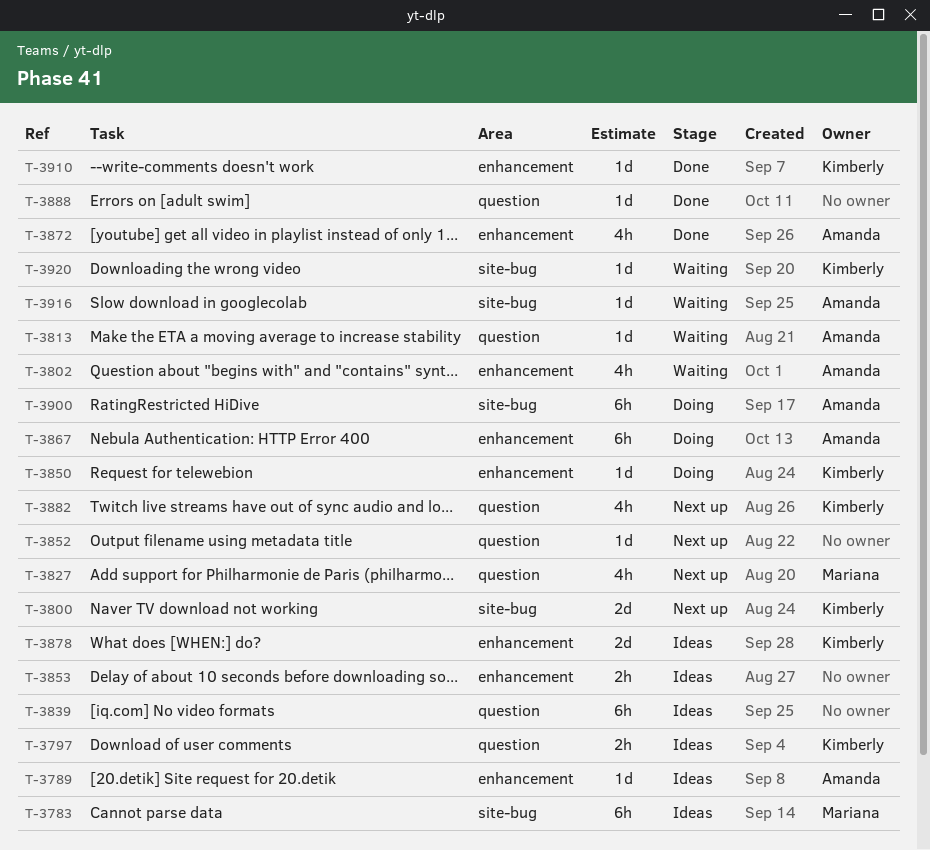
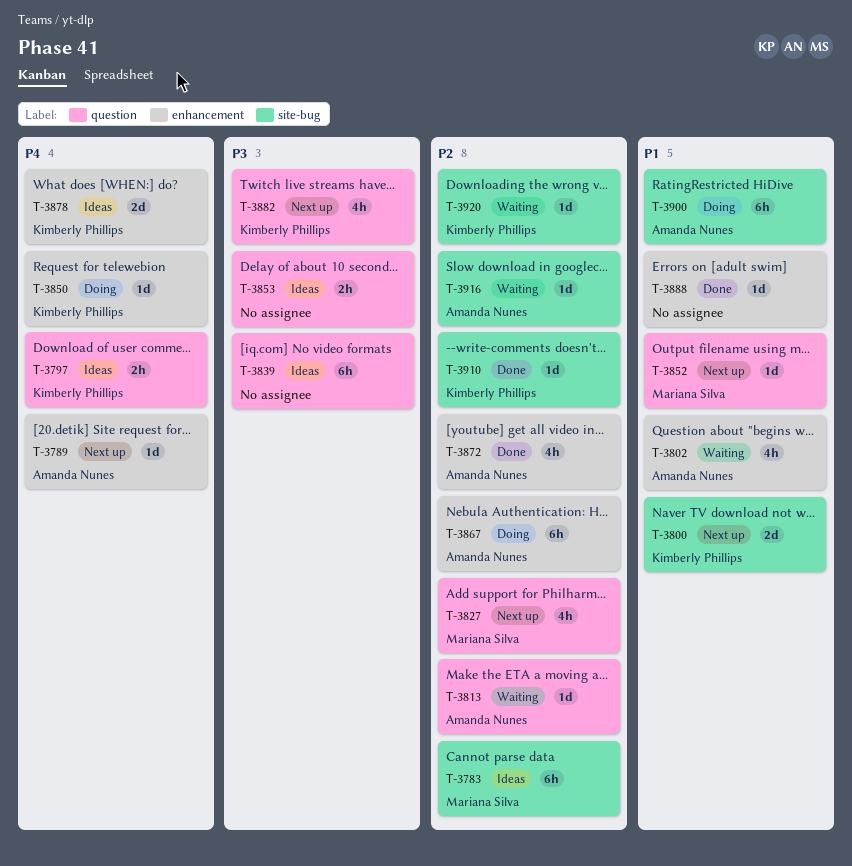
T-3789, status: Ideas -> Next up
T-3852, owner: none -> Mariana Silva
T-3853, label: enhancement -> question
T-3888, label: question -> enhancement
T-3910, label: enhancement -> site-bug

